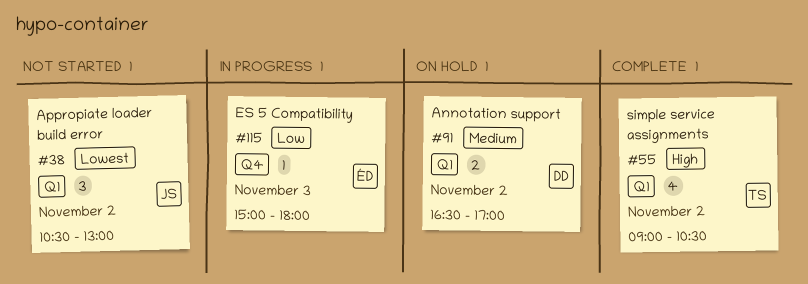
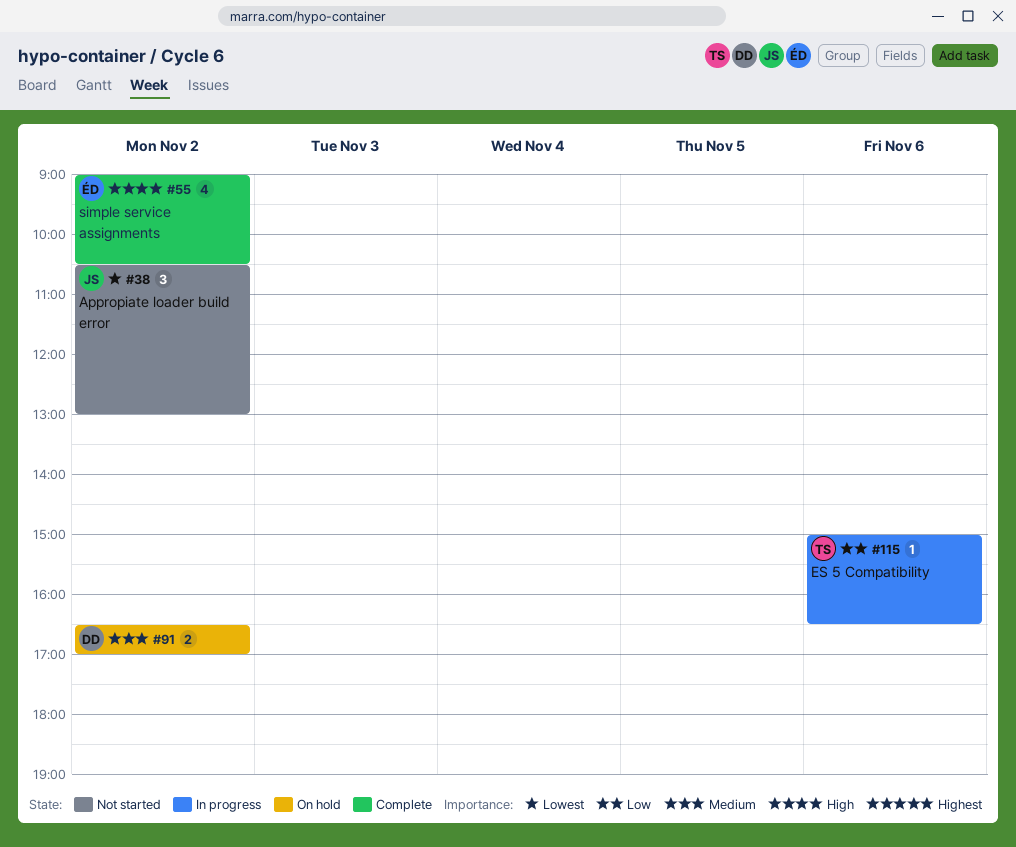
#55, owner: TS -> ÉD
#115, owner: ÉD -> TS
#115, day: Nov 3 -> Nov 6
#115, ends: 18:00 -> 16:30

